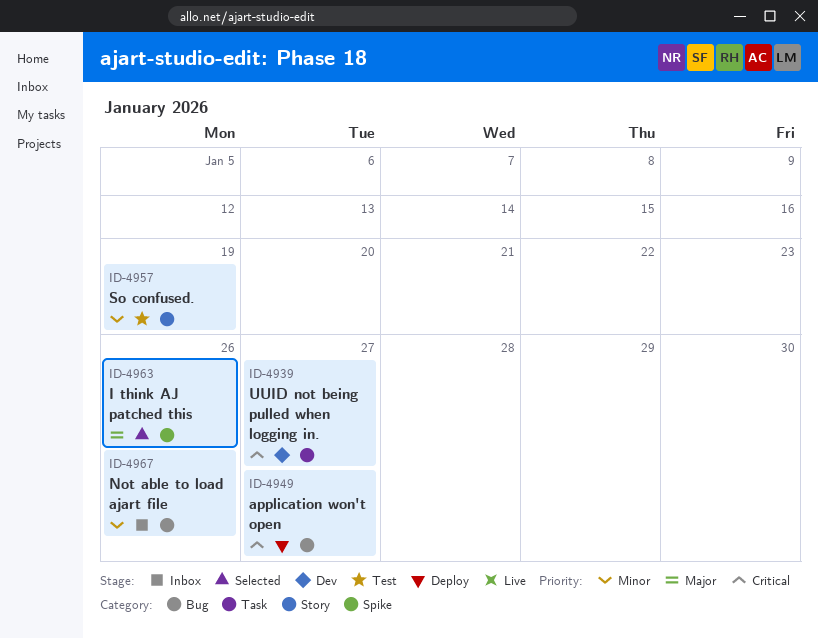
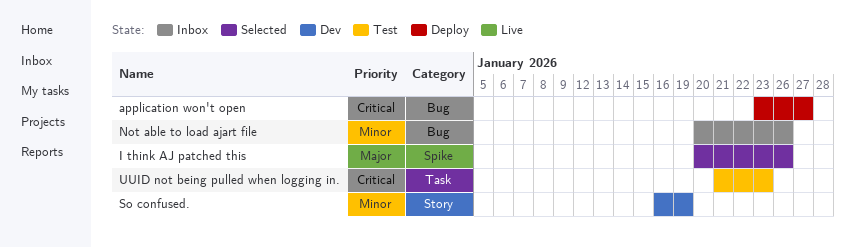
So confused., status: Test -> Dev
UUID not being pulled when logging in., status: Dev -> Test
UUID not being pulled when logging in., due: Jan 27 -> Jan 23

